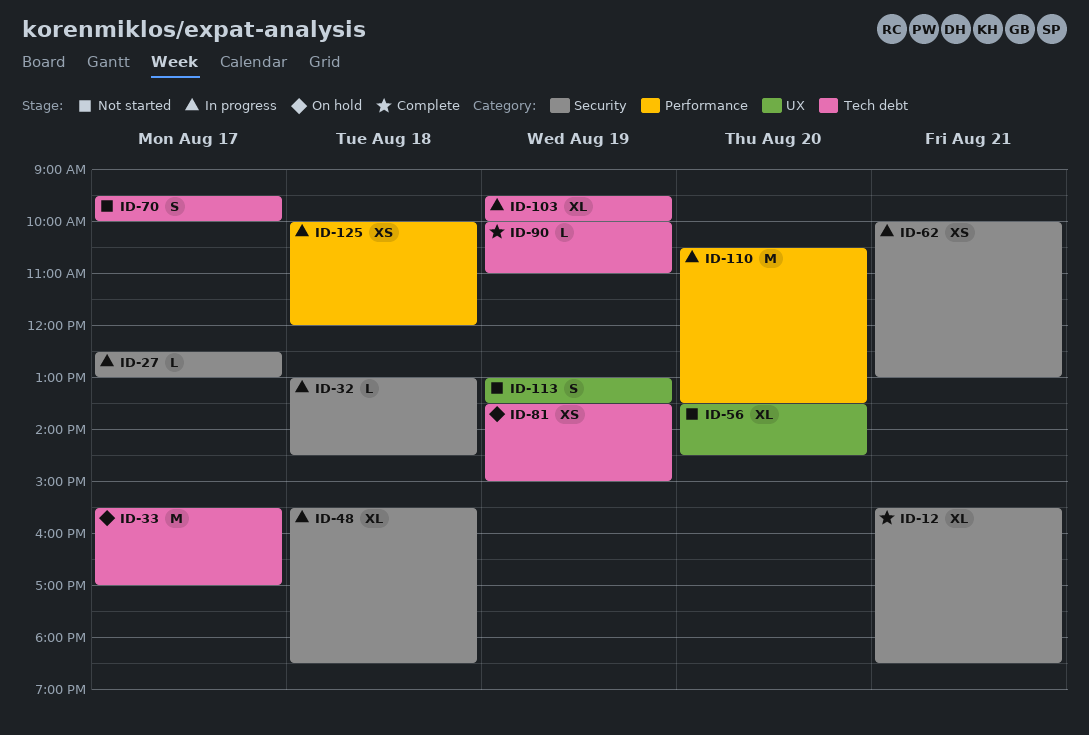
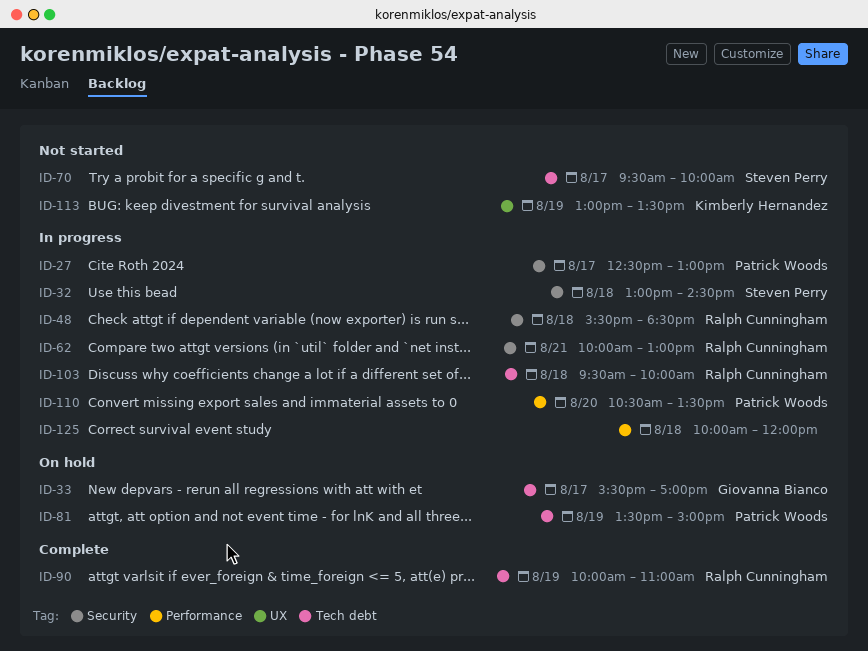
ID-12: present -> none
ID-56: present -> none
ID-103, day: Aug 19 -> Aug 18

